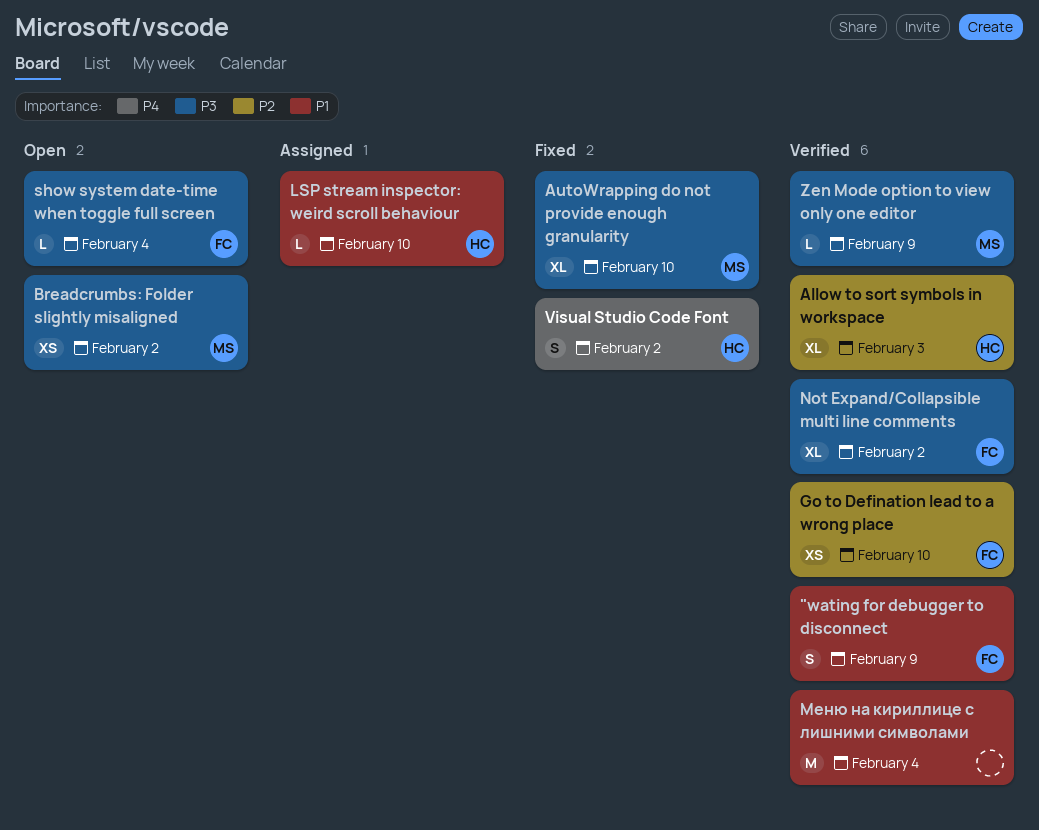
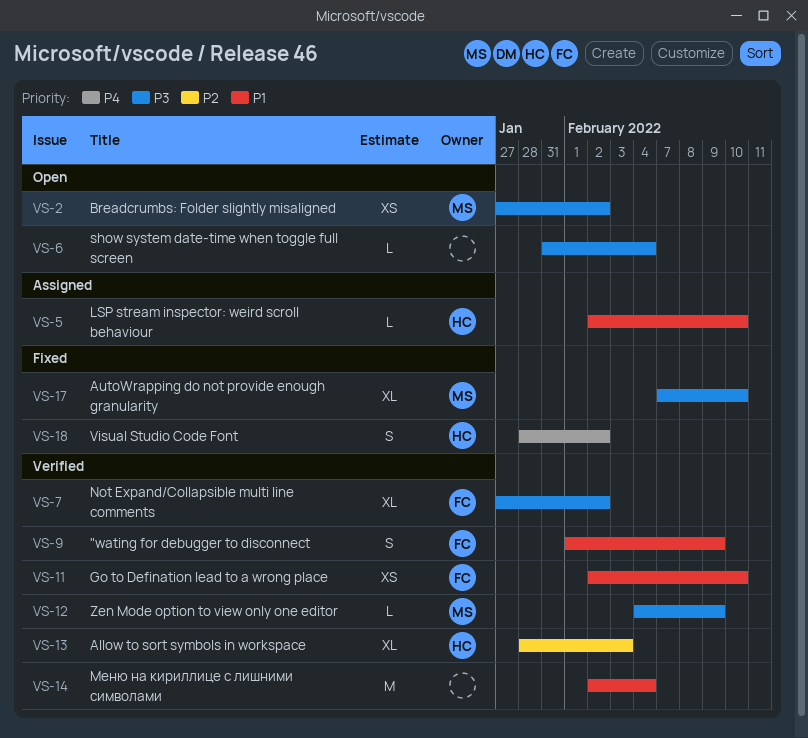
Go to Defination lead to a wrong place, priority: P2 -> P1
show system date-time when toggle full screen, owner: FC -> none

